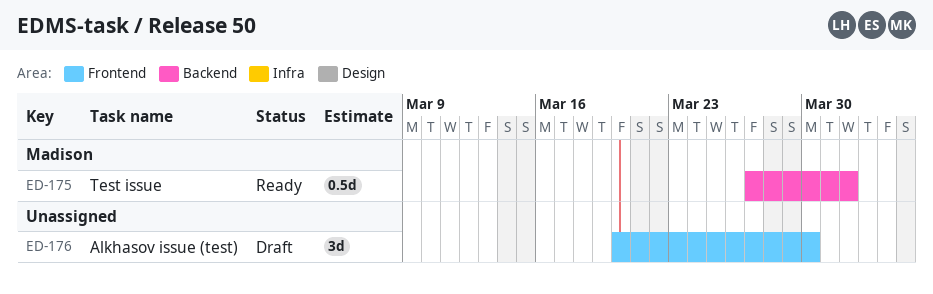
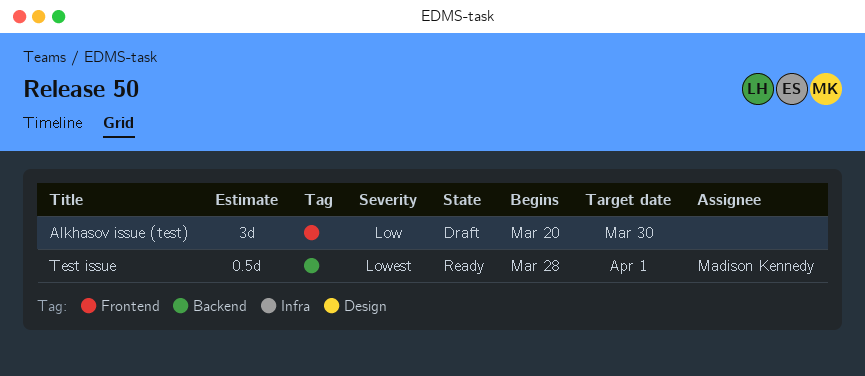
Test issue, start: Mar 27 -> Mar 28

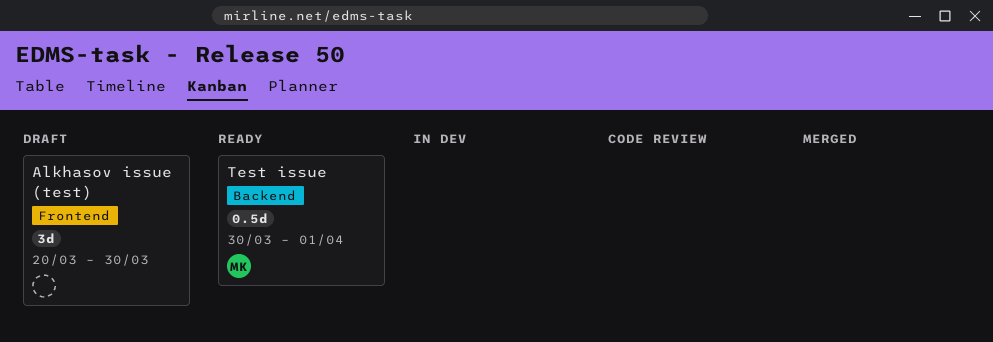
Test issue, start: Mar 28 -> Mar 30

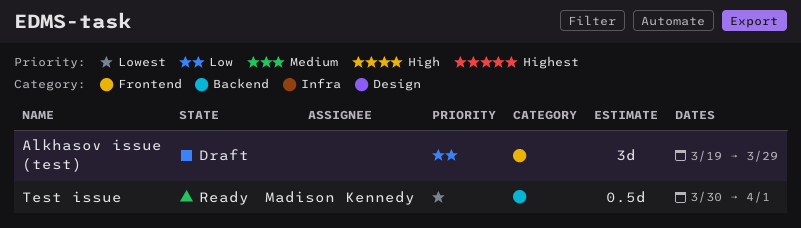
Alkhasov issue (test), start: Mar 20 -> Mar 19
Alkhasov issue (test), due: Mar 30 -> Mar 29

